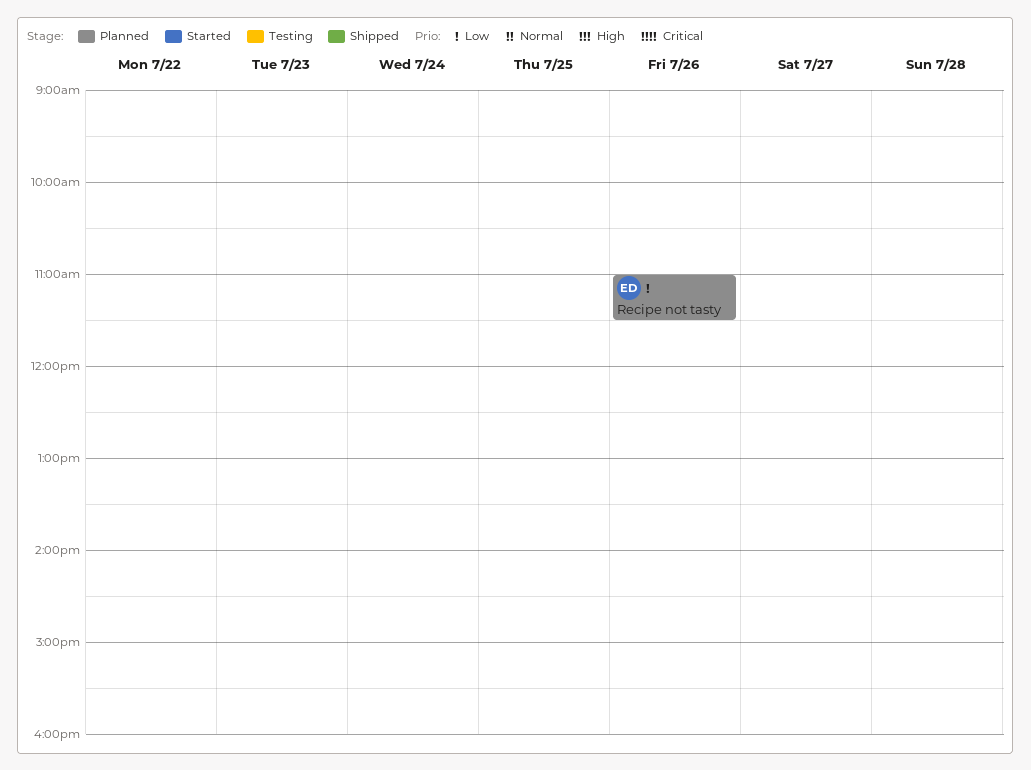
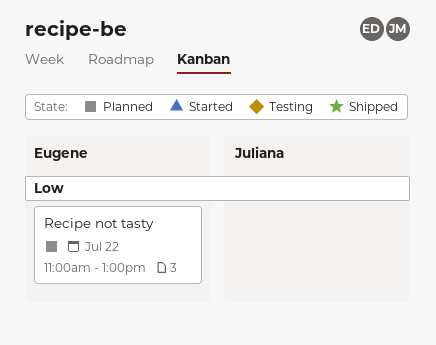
Recipe not tasty, day: Jul 26 -> Jul 22
Recipe not tasty, ends: 11:30 -> 13:00

